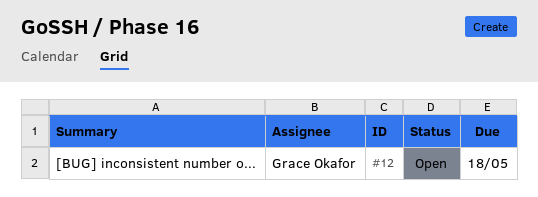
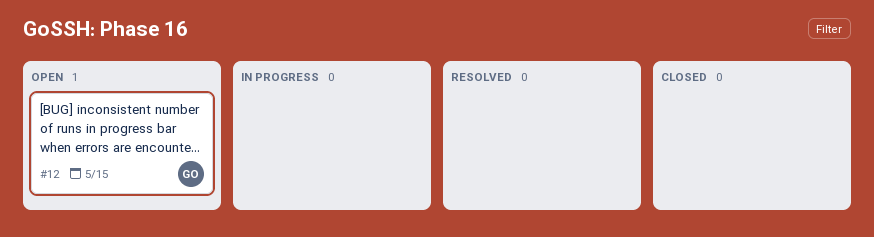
#12, due: May 18 -> May 15

